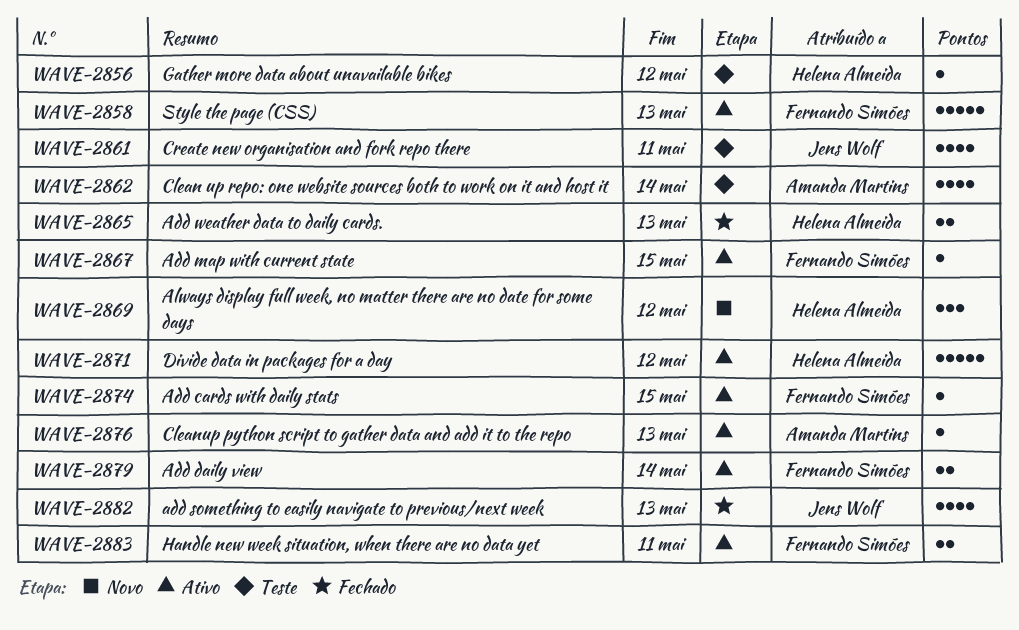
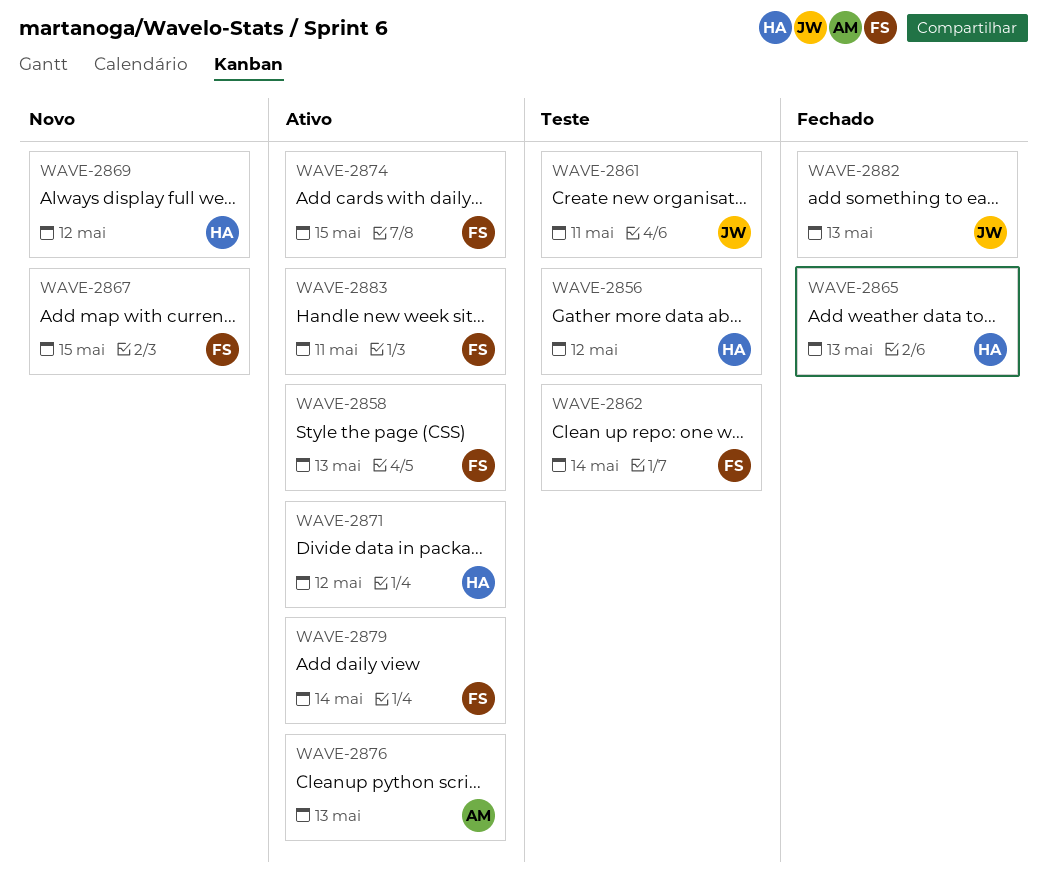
WAVE-2862, owner: Amanda Martins -> Fernando Simões
WAVE-2867, status: Ativo -> Novo

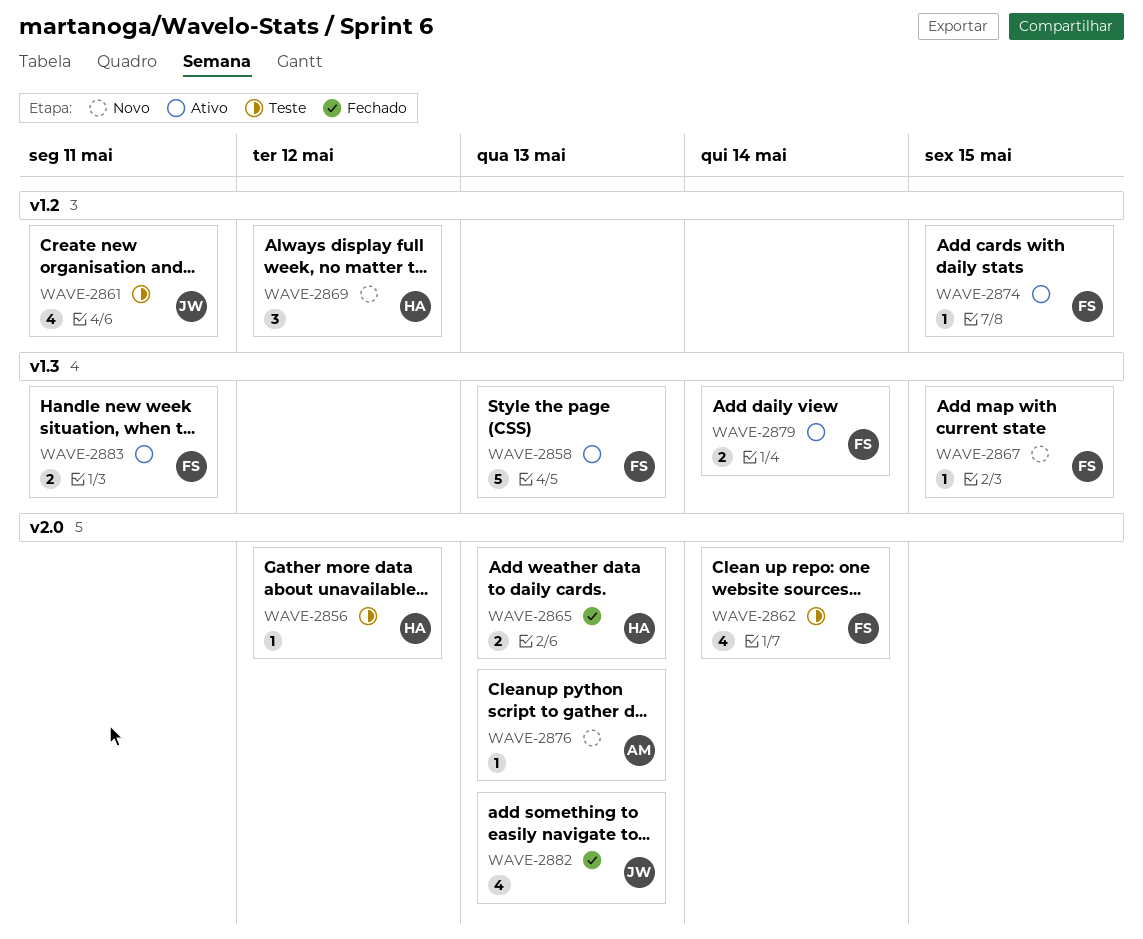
WAVE-2871: present -> none
WAVE-2876, status: Ativo -> Novo

